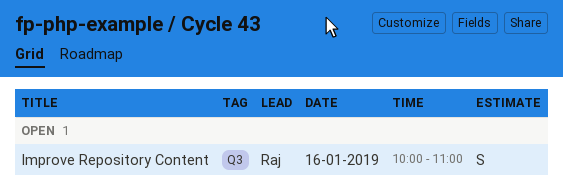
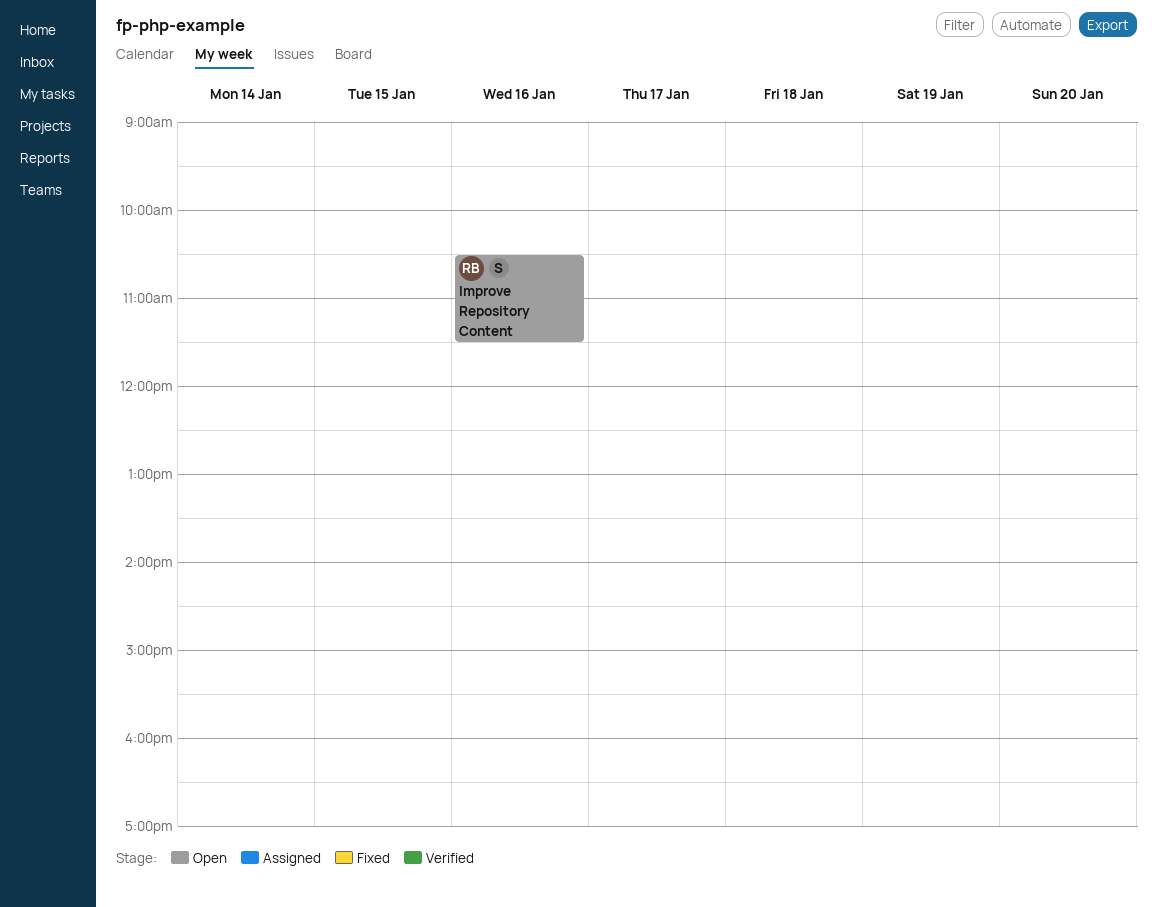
Improve Repository Content, begins: 10:00 -> 10:30
Improve Repository Content, ends: 11:00 -> 11:30

